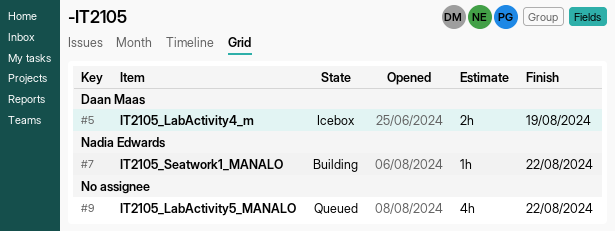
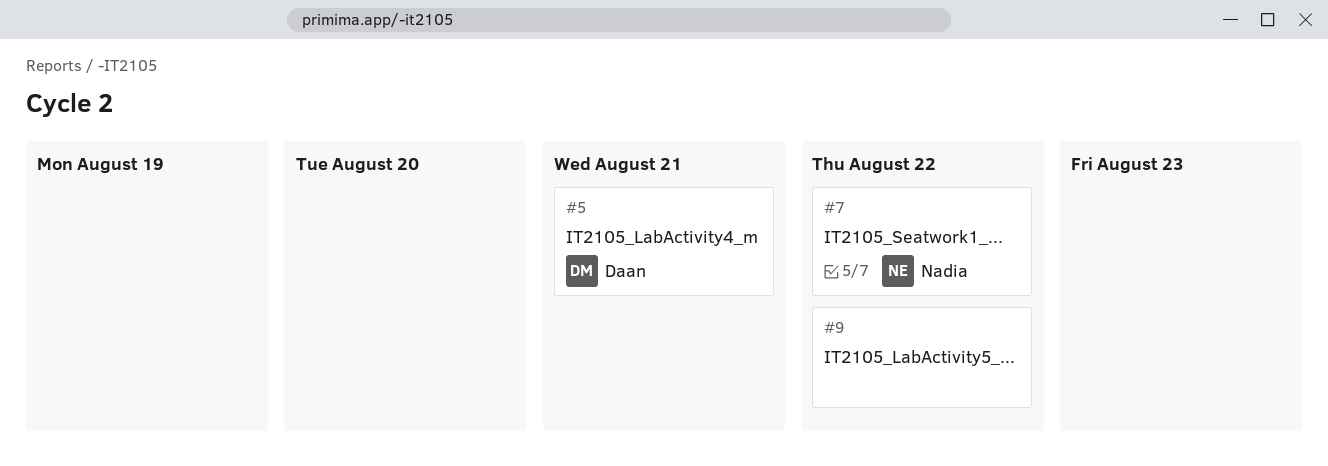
#5, due: Aug 19 -> Aug 21

